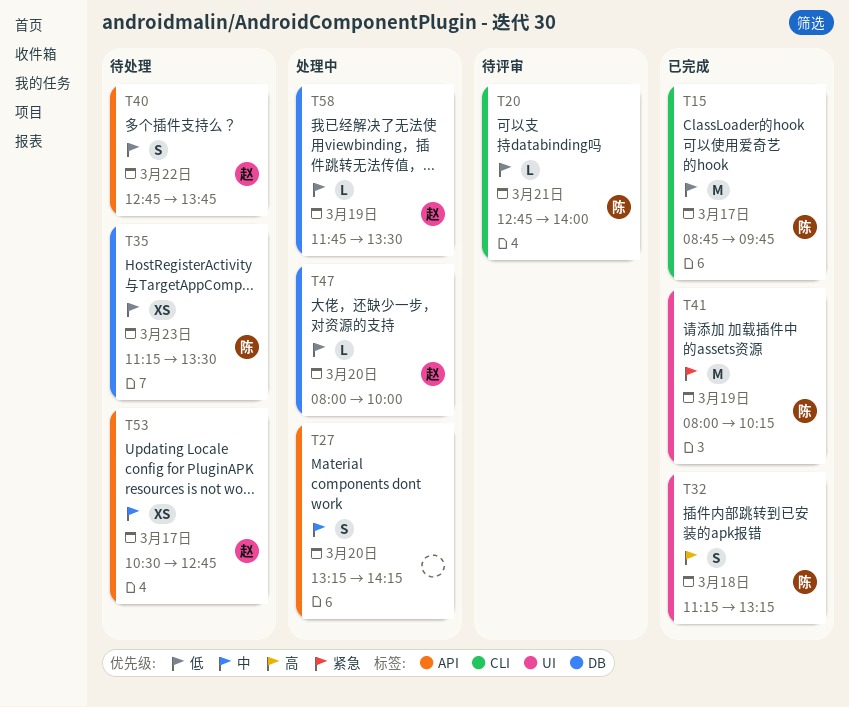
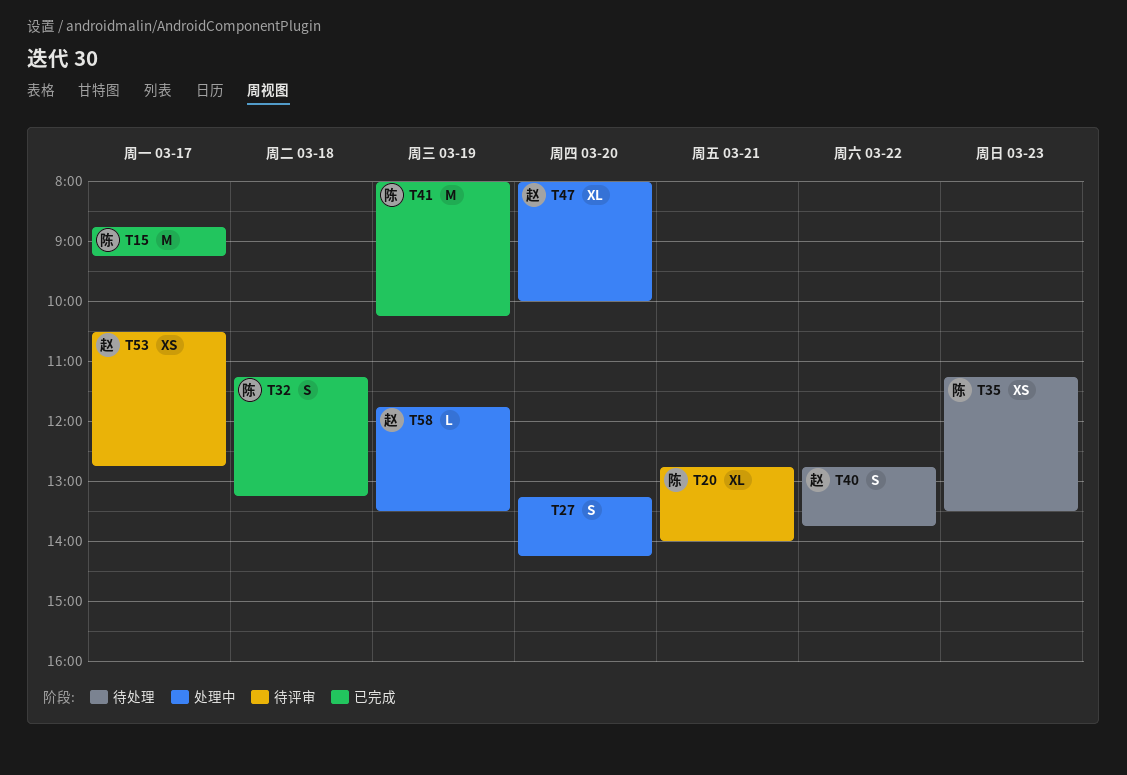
T15, ends: 09:45 -> 09:15
T20, estimate: L -> XL
T47, estimate: L -> XL
T53, status: 待处理 -> 待评审

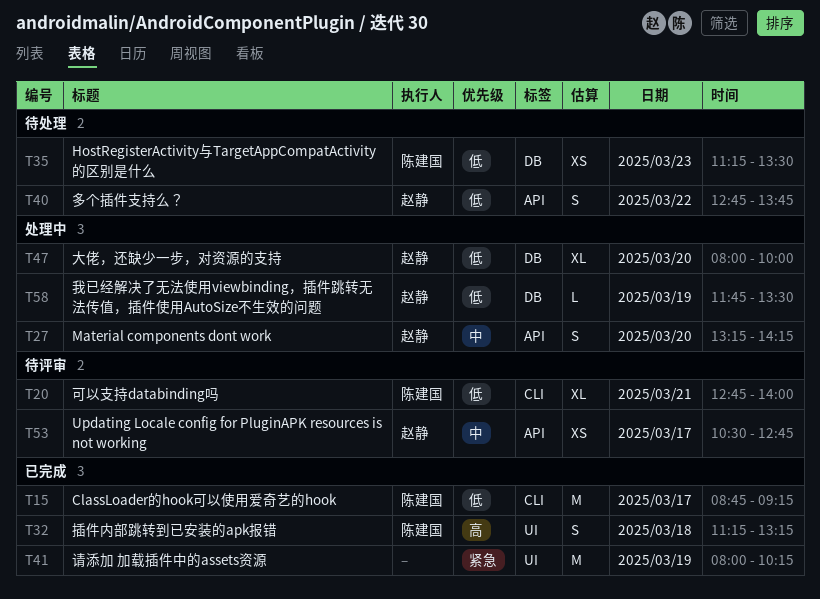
T27, owner: none -> 赵静
T41, owner: 陈建国 -> none

